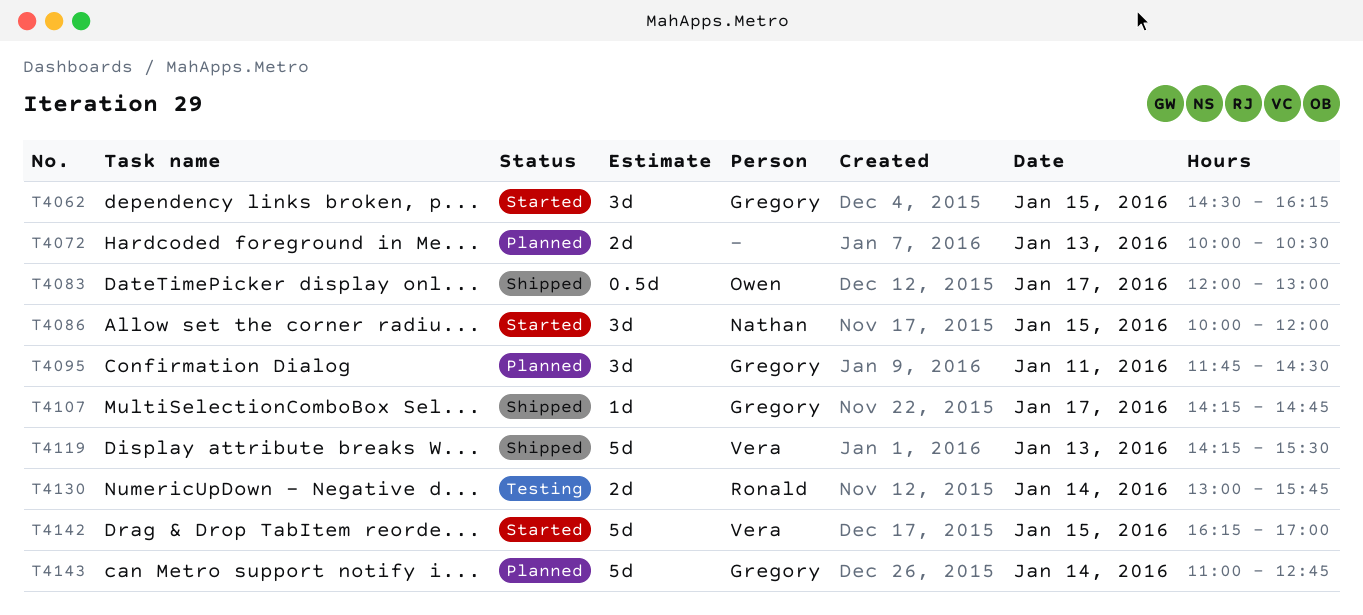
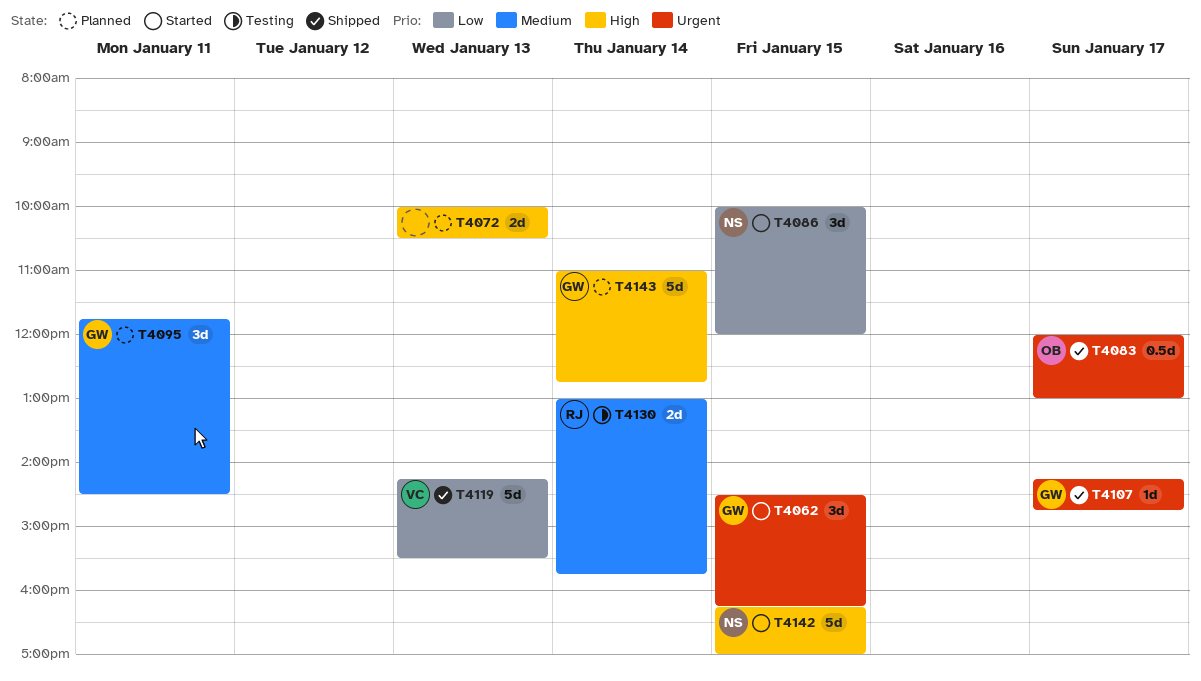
T4142, owner: Vera -> Nathan

